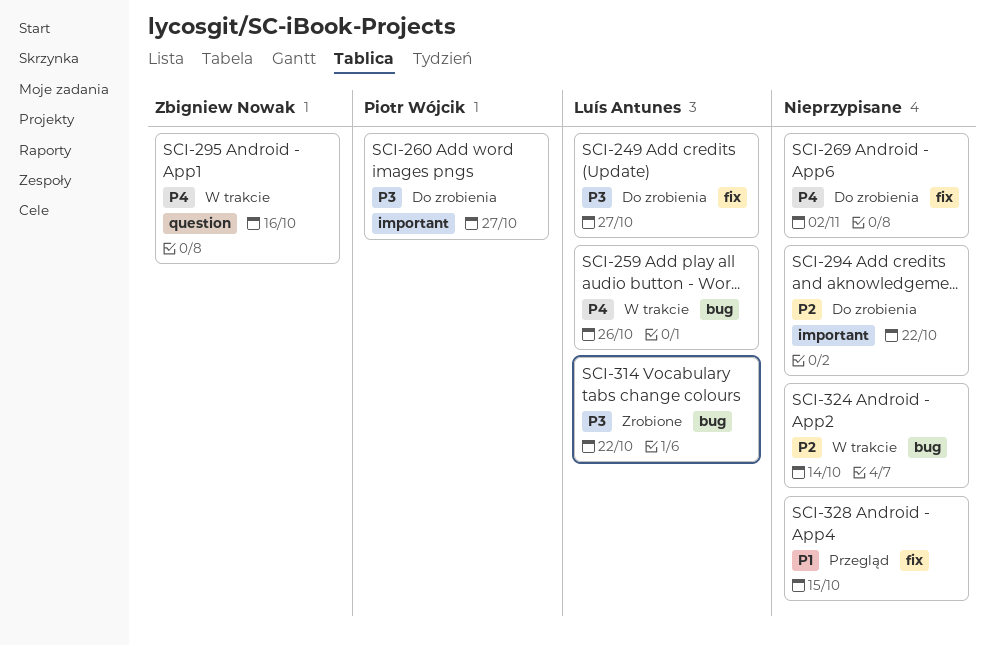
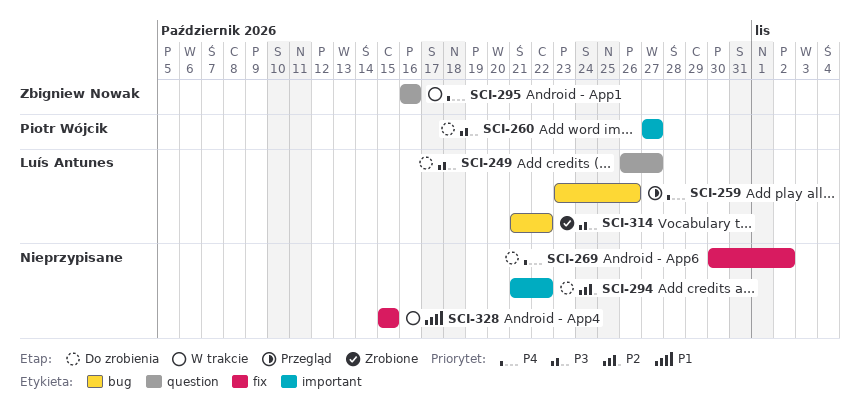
SCI-249, label: fix -> question
SCI-259, status: W trakcie -> Przegląd
SCI-324: present -> none
SCI-328, status: Przegląd -> W trakcie

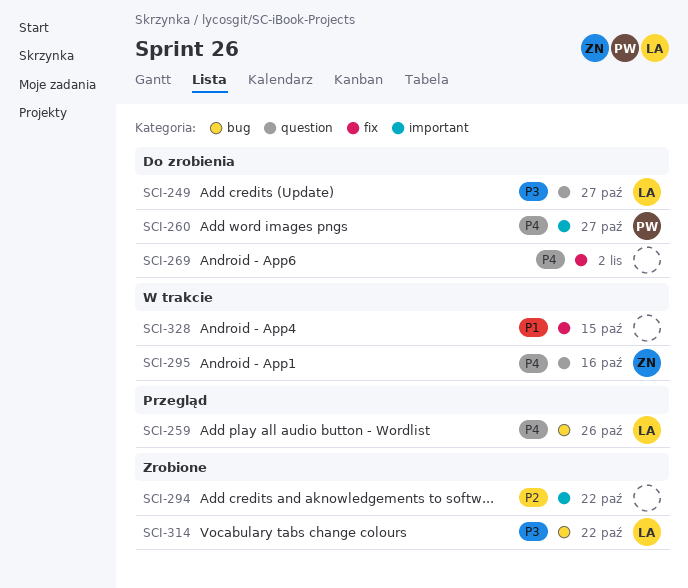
SCI-260, priority: P3 -> P4
SCI-294, status: Do zrobienia -> Zrobione

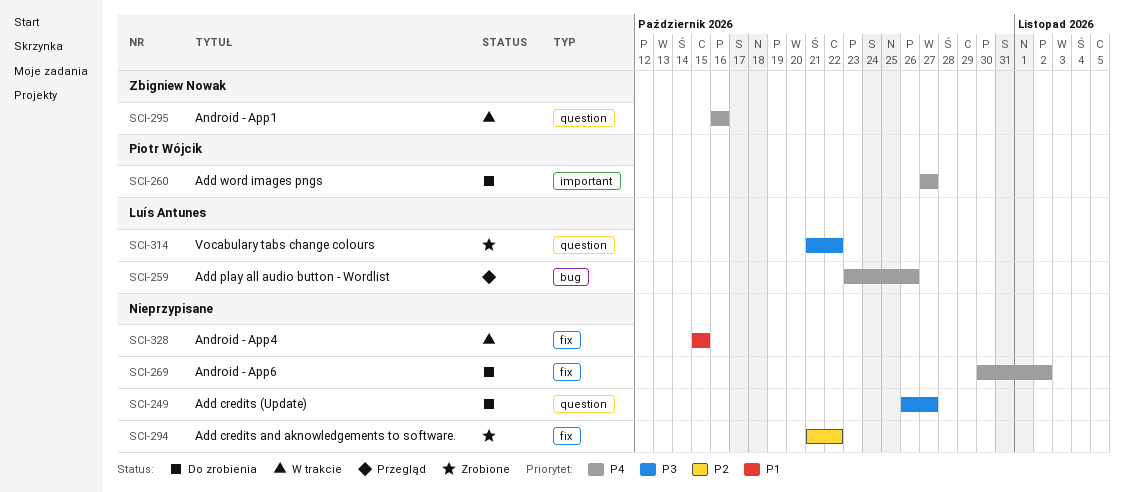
SCI-249, owner: Luís Antunes -> none
SCI-294, label: important -> fix
SCI-314, label: bug -> question

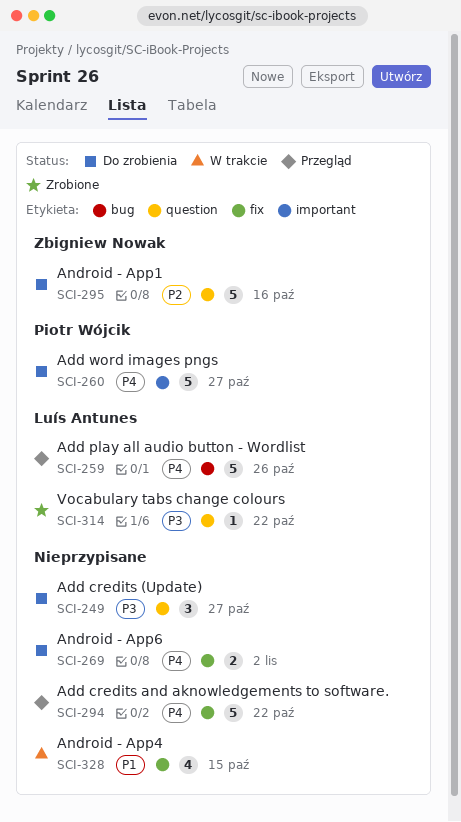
SCI-294, status: Zrobione -> Przegląd
SCI-294, priority: P2 -> P4
SCI-295, status: W trakcie -> Do zrobienia
SCI-295, priority: P4 -> P2

